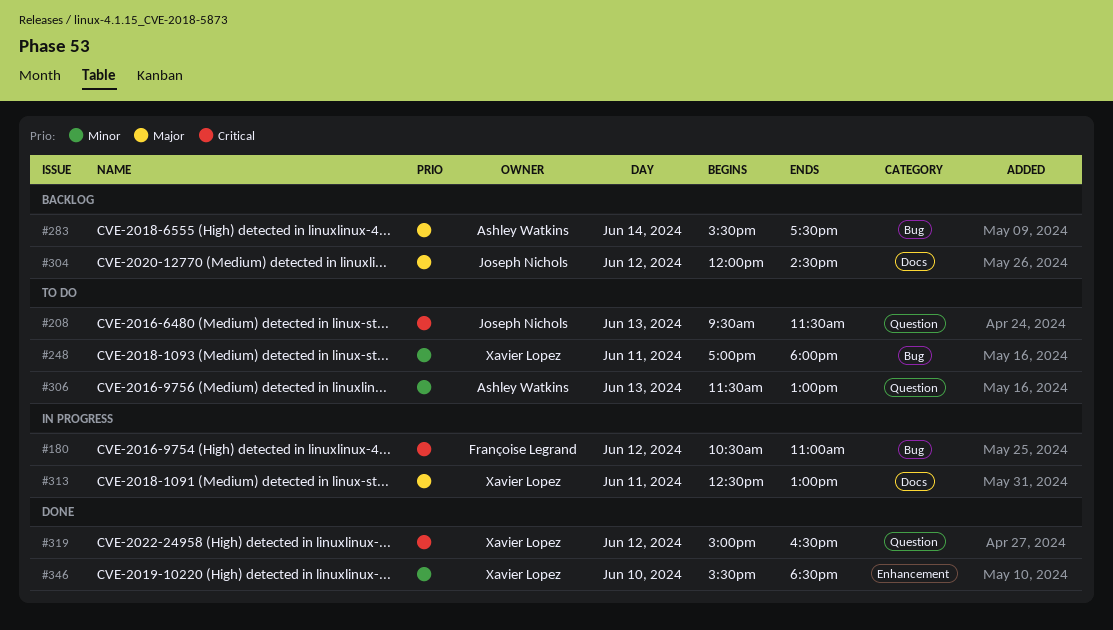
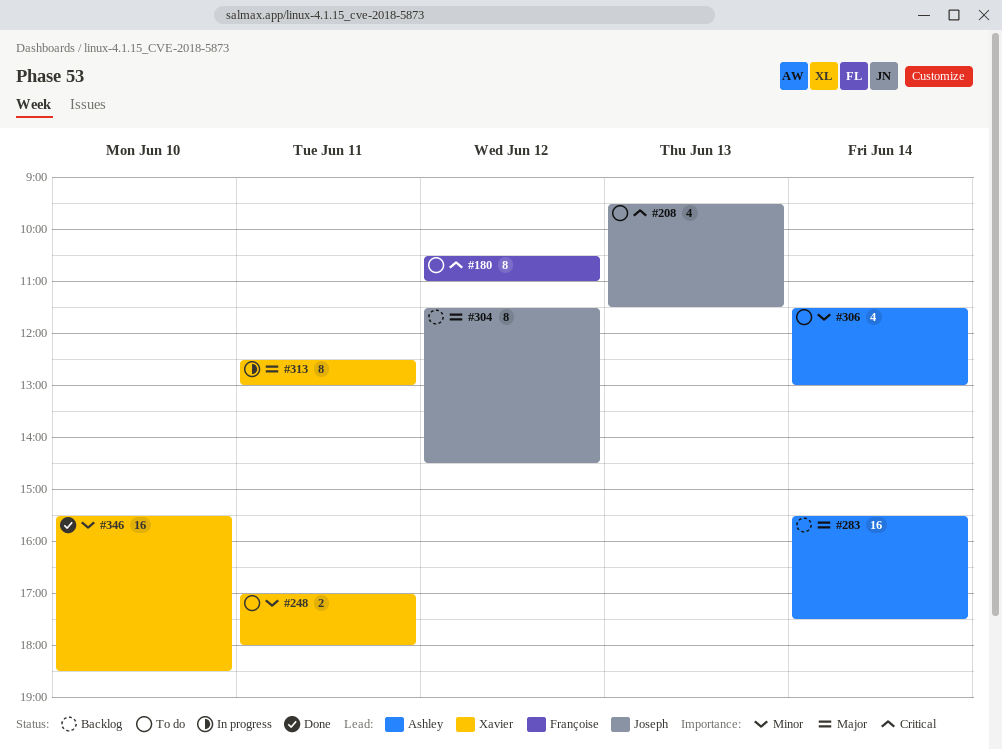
#180, status: In progress -> To do
#304, begins: 12:00 -> 11:30
#306, day: Jun 13 -> Jun 14
#319: present -> none

